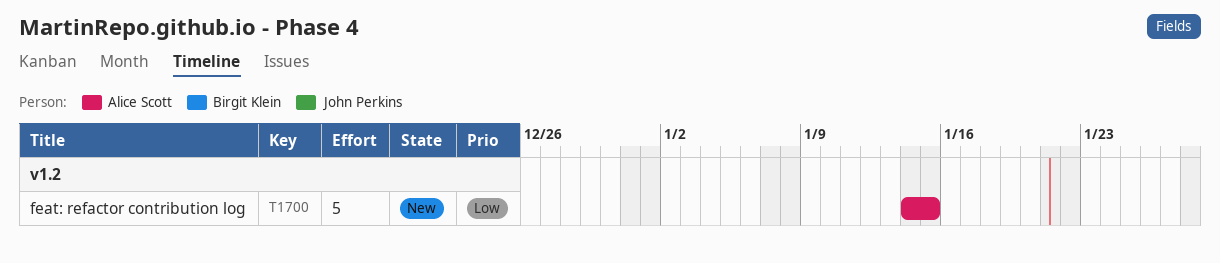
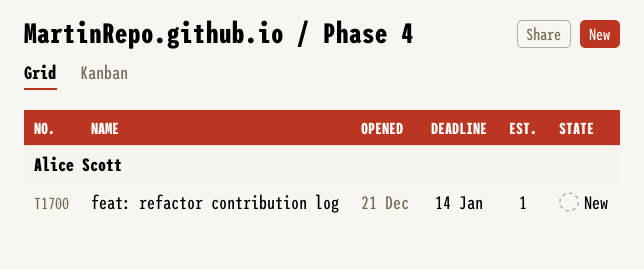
T1700, estimate: 5 -> 1
T1700, due: Jan 15 -> Jan 14

